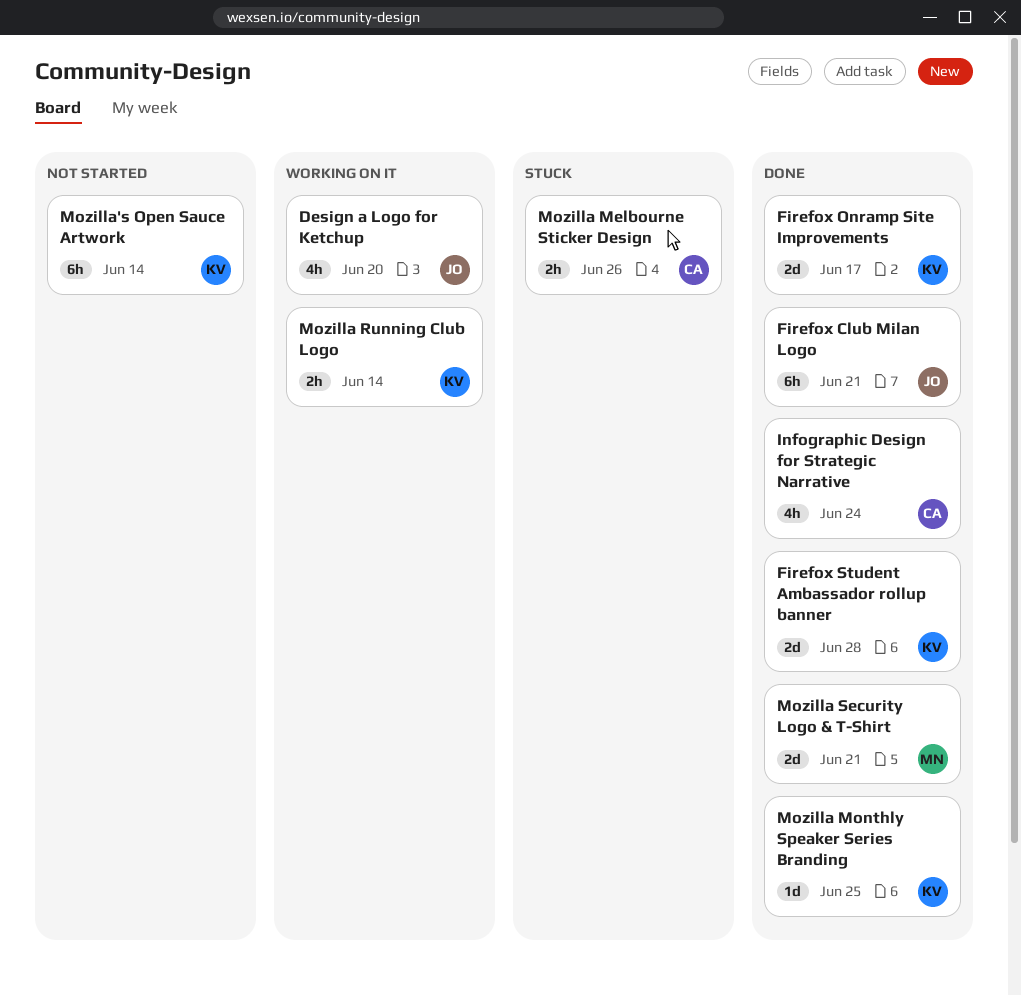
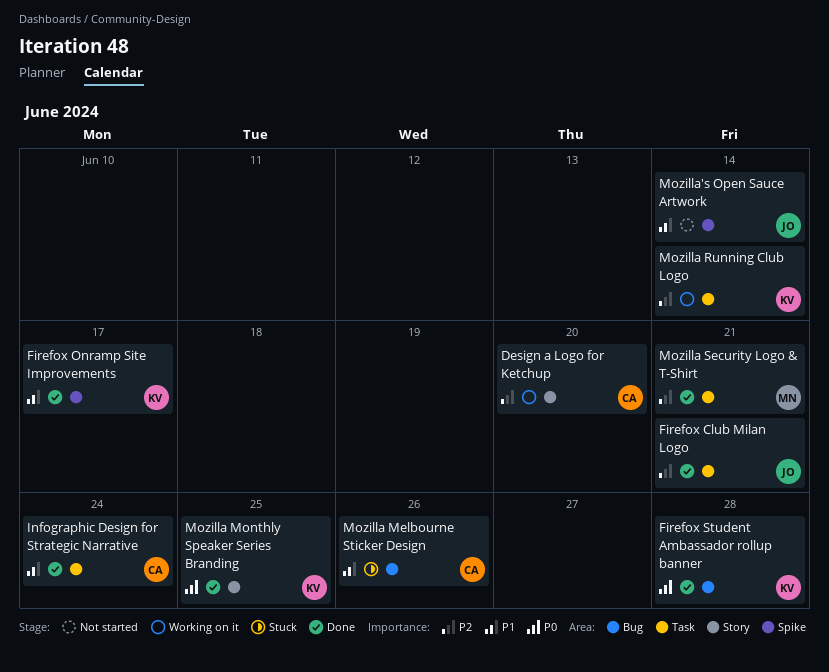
Design a Logo for Ketchup, owner: JO -> CA
Mozilla's Open Sauce Artwork, owner: KV -> JO

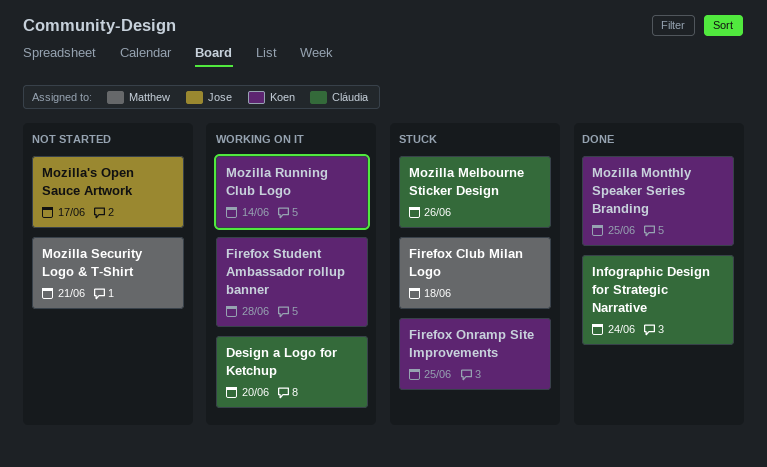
Firefox Club Milan Logo, status: Done -> Stuck
Firefox Club Milan Logo, owner: Jose -> Matthew
Firefox Club Milan Logo, due: Jun 21 -> Jun 18
Firefox Onramp Site Improvements, status: Done -> Stuck
Firefox Onramp Site Improvements, due: Jun 17 -> Jun 25
Firefox Student Ambassador rollup banner, status: Done -> Working on it
Mozilla Security Logo & T-Shirt, status: Done -> Not started
Mozilla's Open Sauce Artwork, due: Jun 14 -> Jun 17

